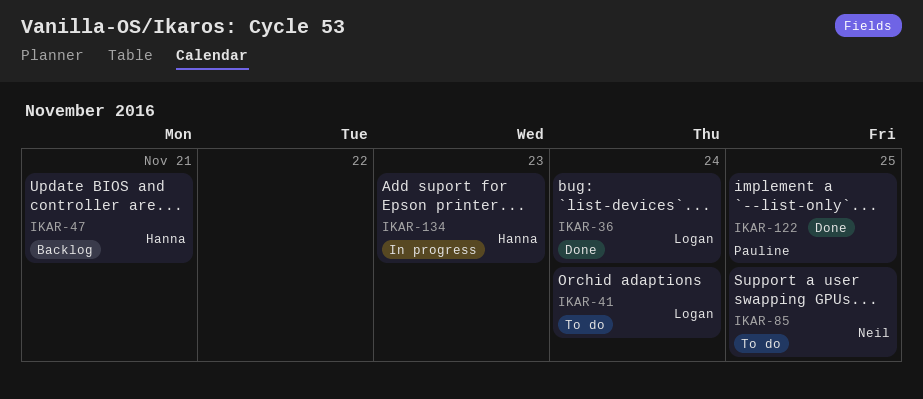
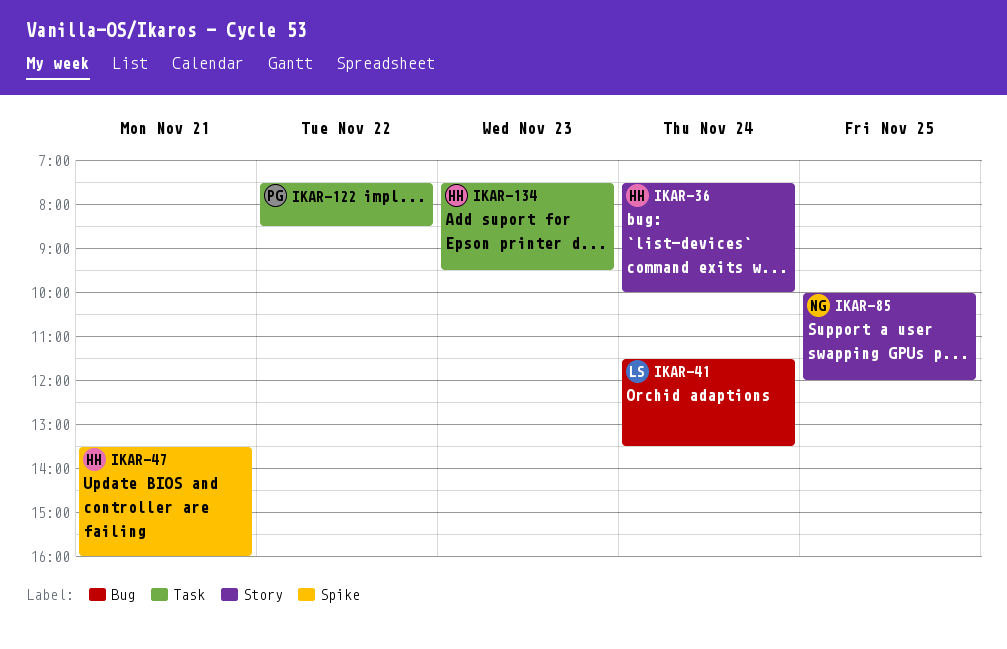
IKAR-36, owner: Logan -> Hanna
IKAR-122, day: Nov 25 -> Nov 22

